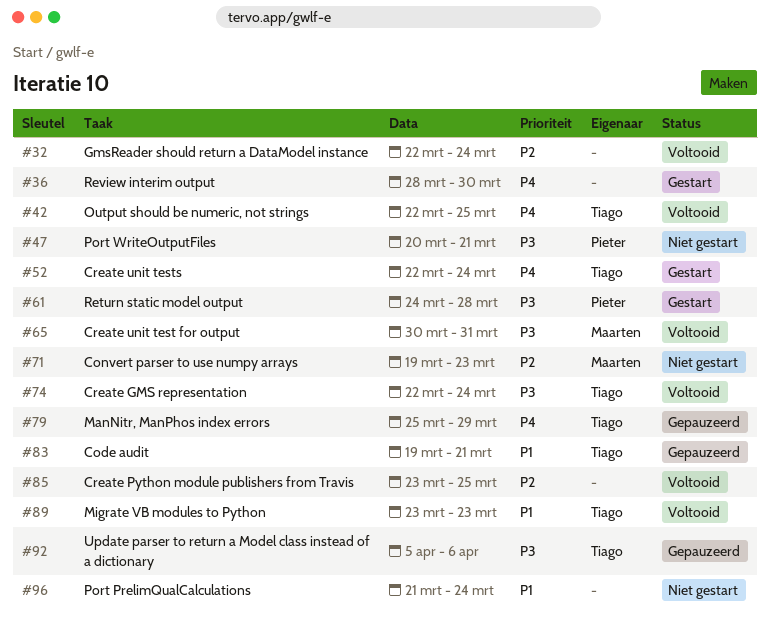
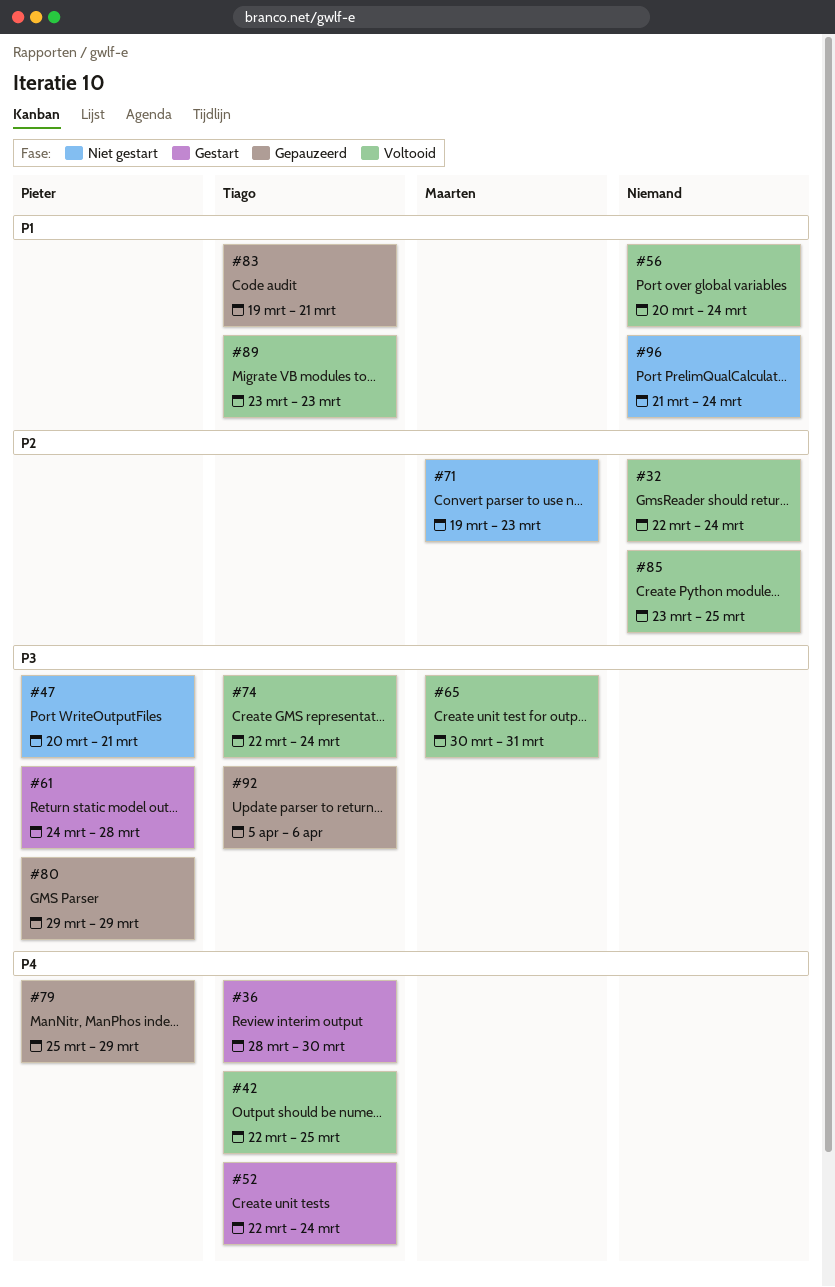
#36, owner: none -> Tiago
#56: none -> present
#79, owner: Tiago -> Pieter
#80: none -> present

